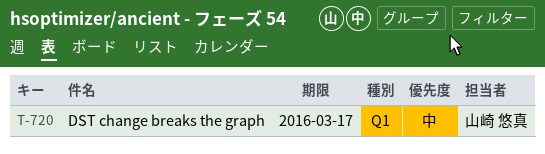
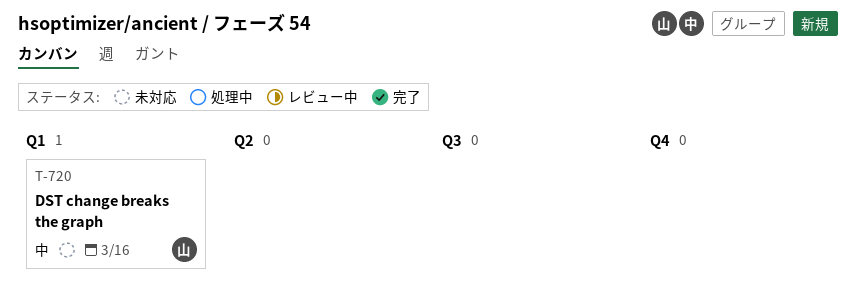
T-720, due: Mar 17 -> Mar 16

